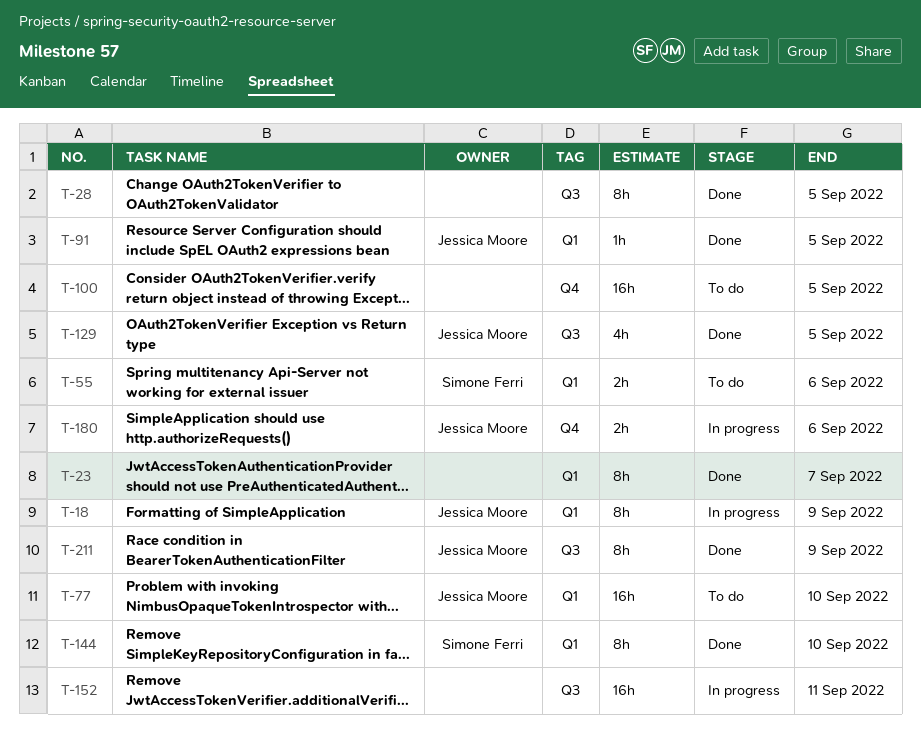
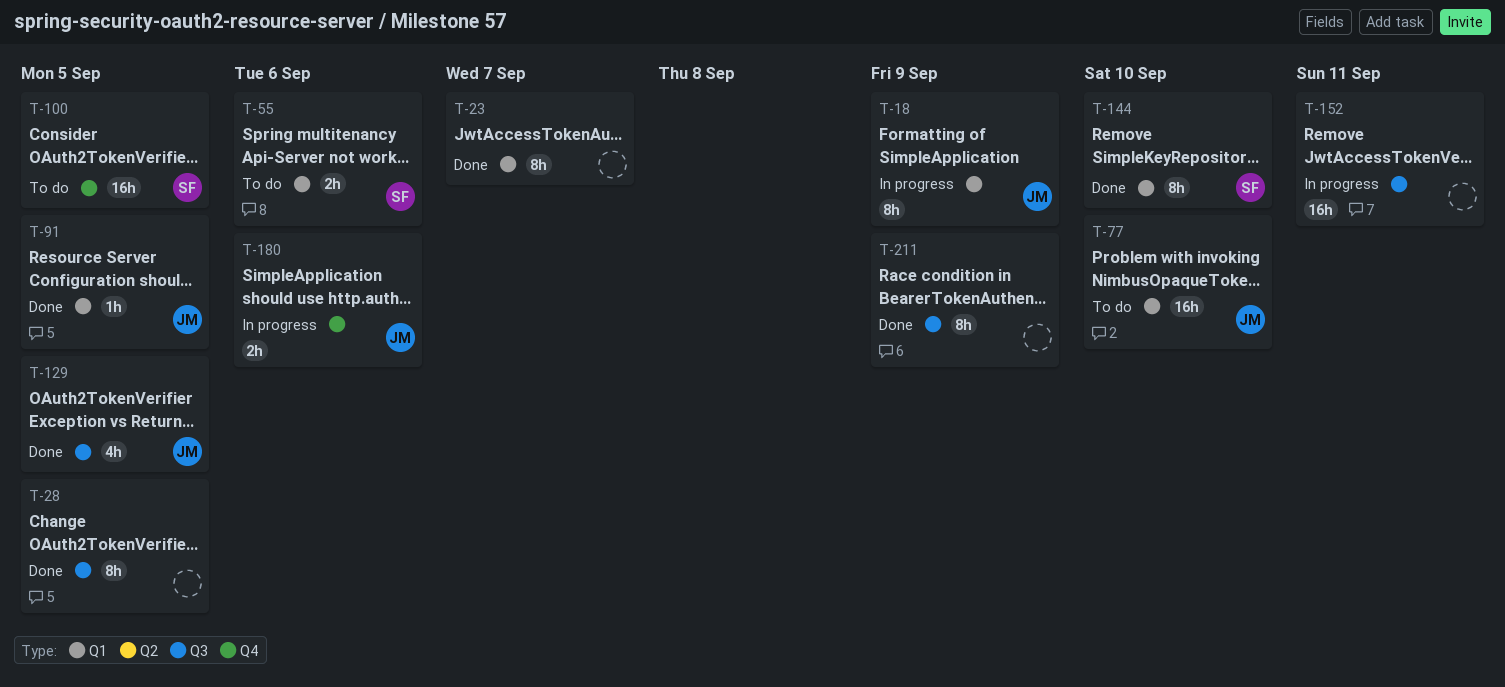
T-100, owner: none -> Simone Ferri
T-211, owner: Jessica Moore -> none

